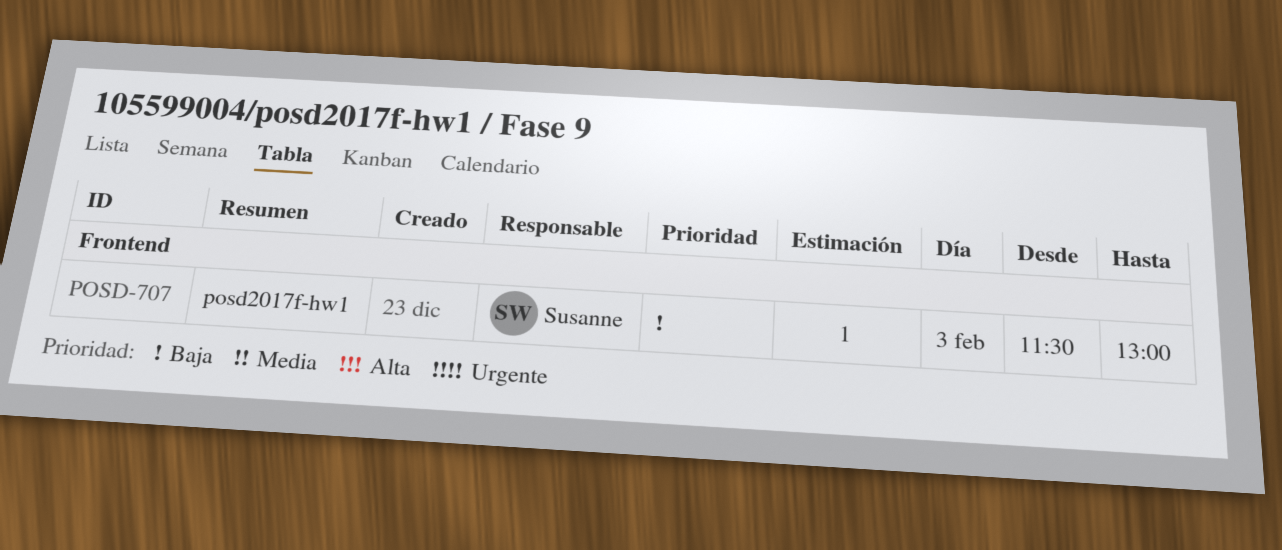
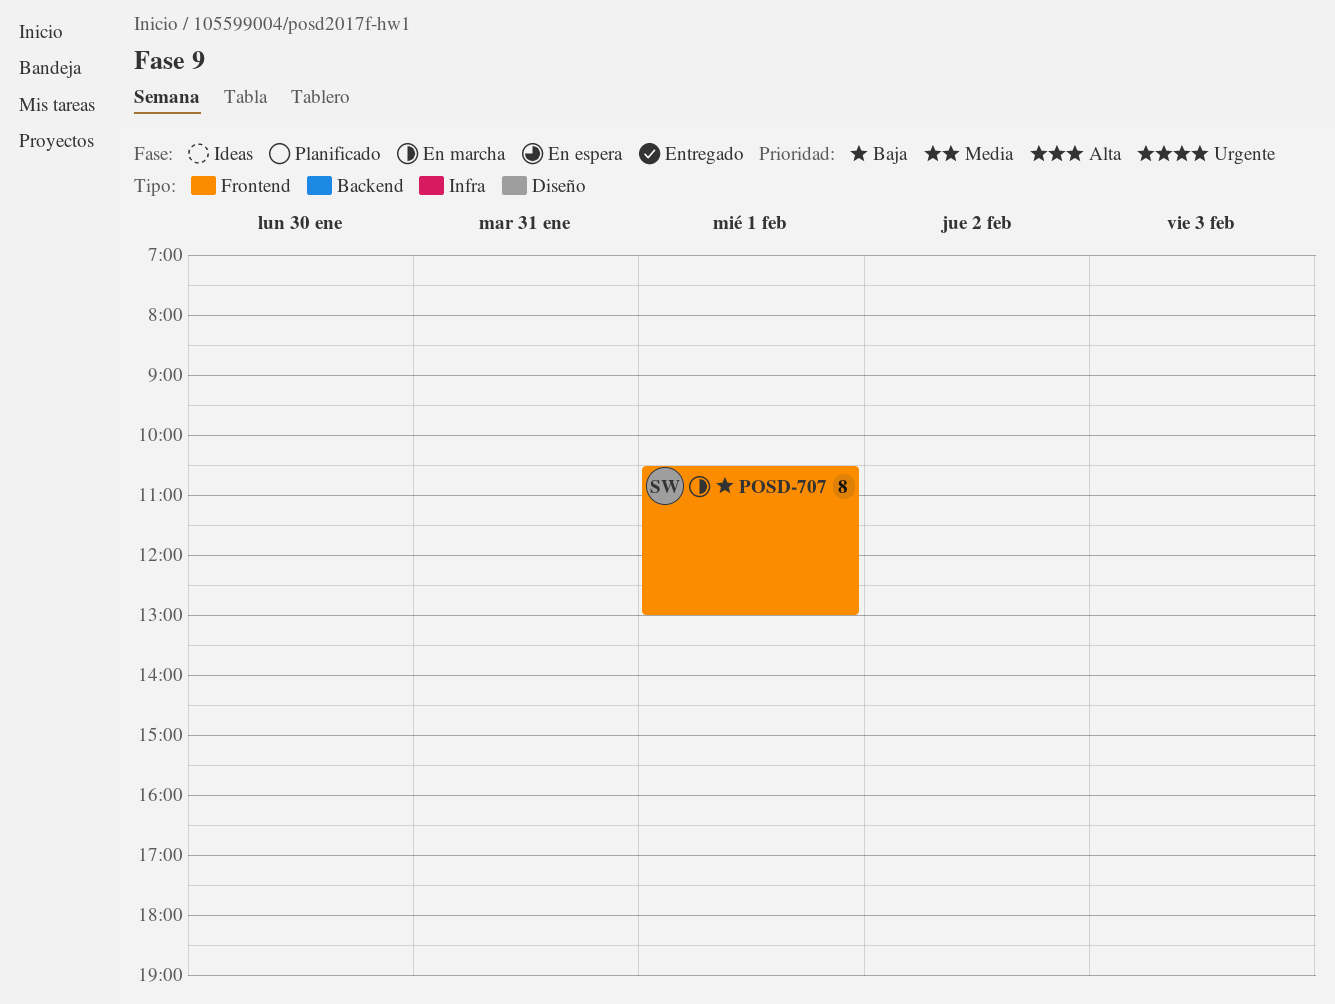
POSD-707, estimate: 1 -> 8
POSD-707, day: Feb 3 -> Feb 1
POSD-707, begins: 11:30 -> 10:30

